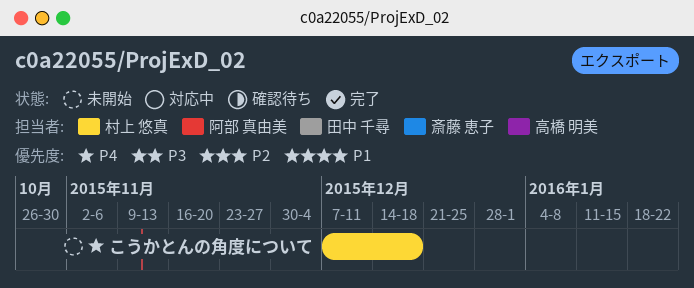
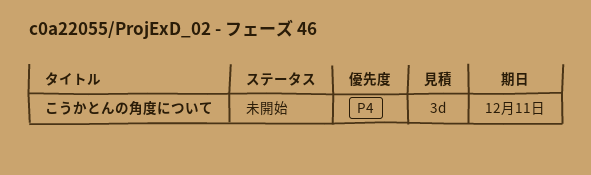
こうかとんの角度について, due: Dec 18 -> Dec 11

